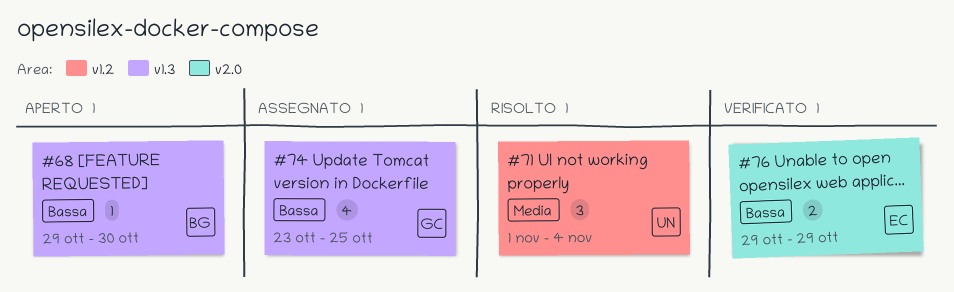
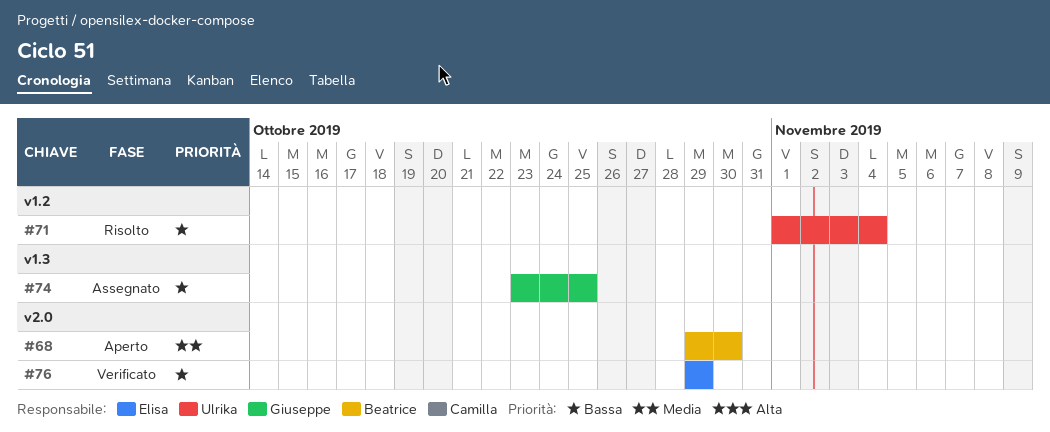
#68, priority: Bassa -> Media
#68, label: v1.3 -> v2.0
#71, priority: Media -> Bassa

